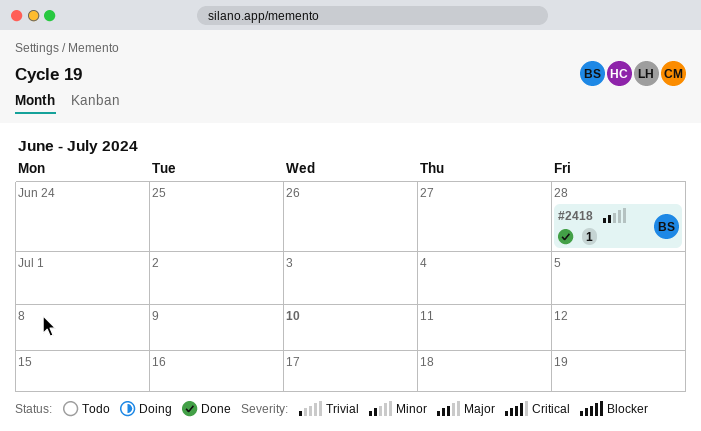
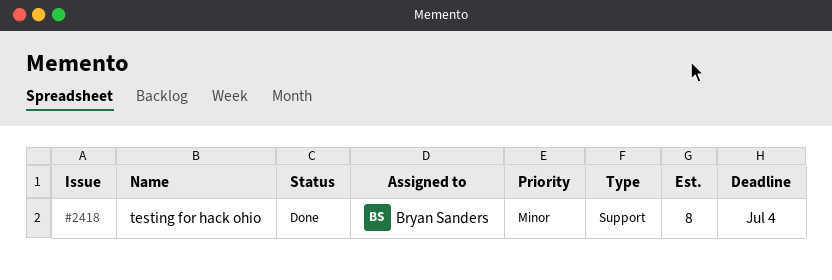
#2418, estimate: 1 -> 8
#2418, due: Jun 28 -> Jul 4

